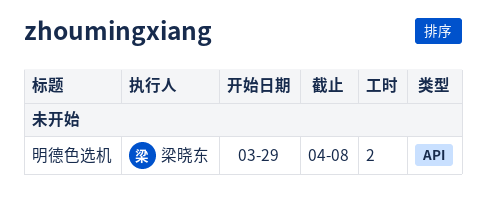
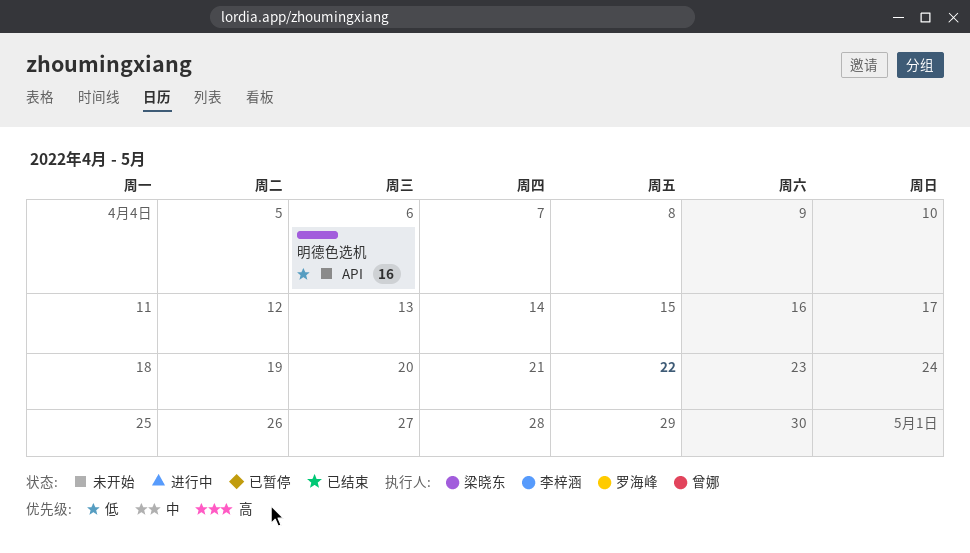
明德色选机, estimate: 2 -> 16
明德色选机, due: Apr 8 -> Apr 6

